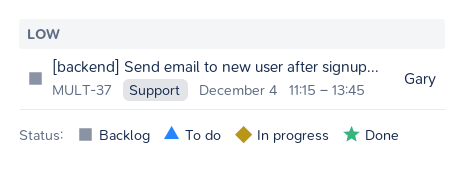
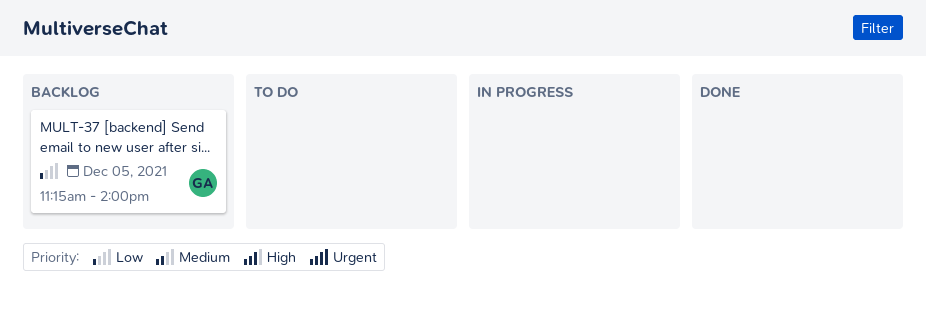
MULT-37, day: Dec 4 -> Dec 5
MULT-37, ends: 13:45 -> 14:00

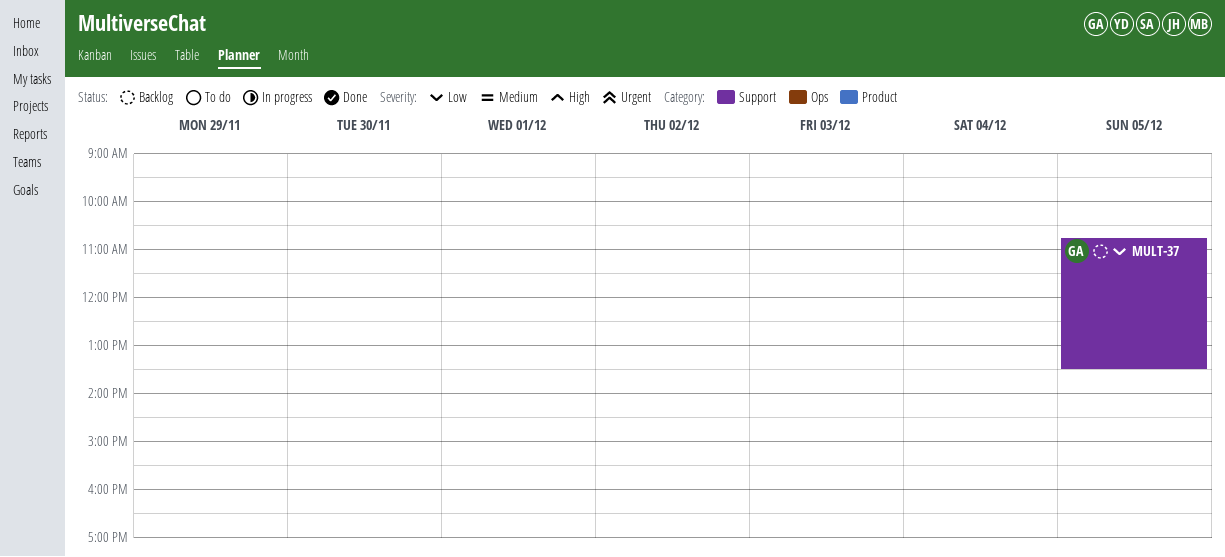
MULT-37, begins: 11:15 -> 10:45
MULT-37, ends: 14:00 -> 13:30

